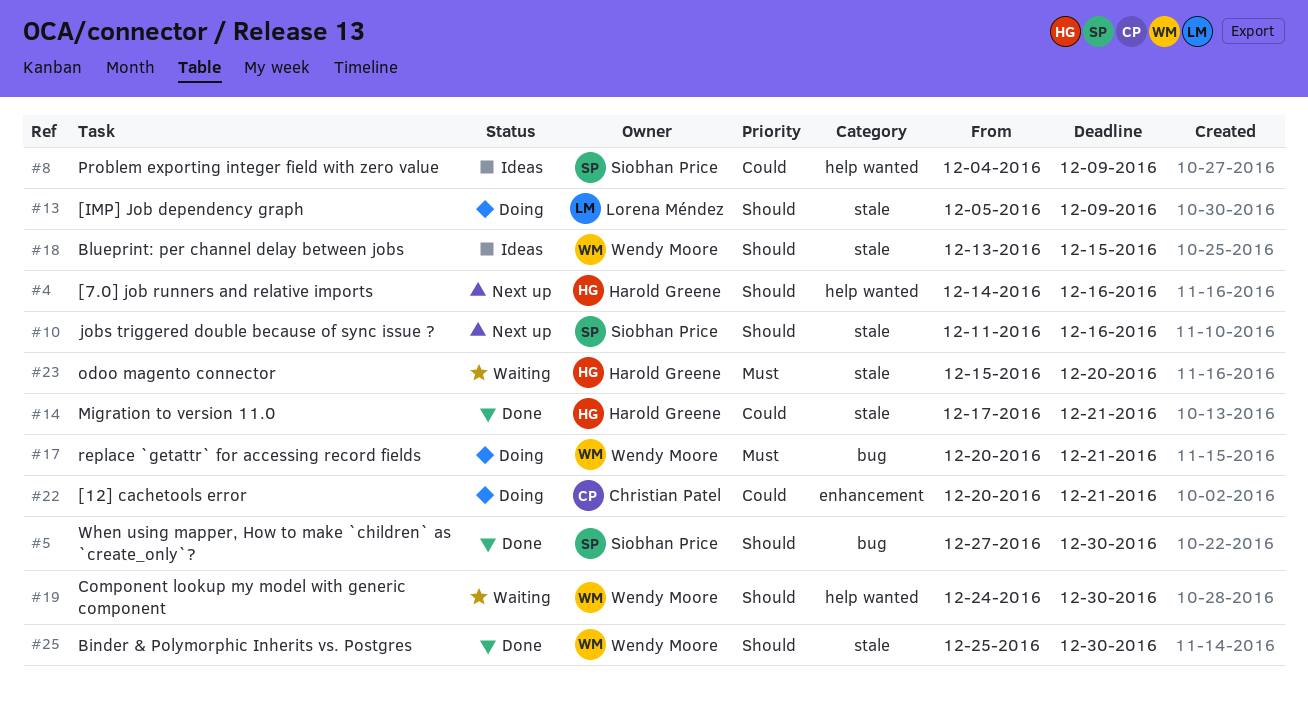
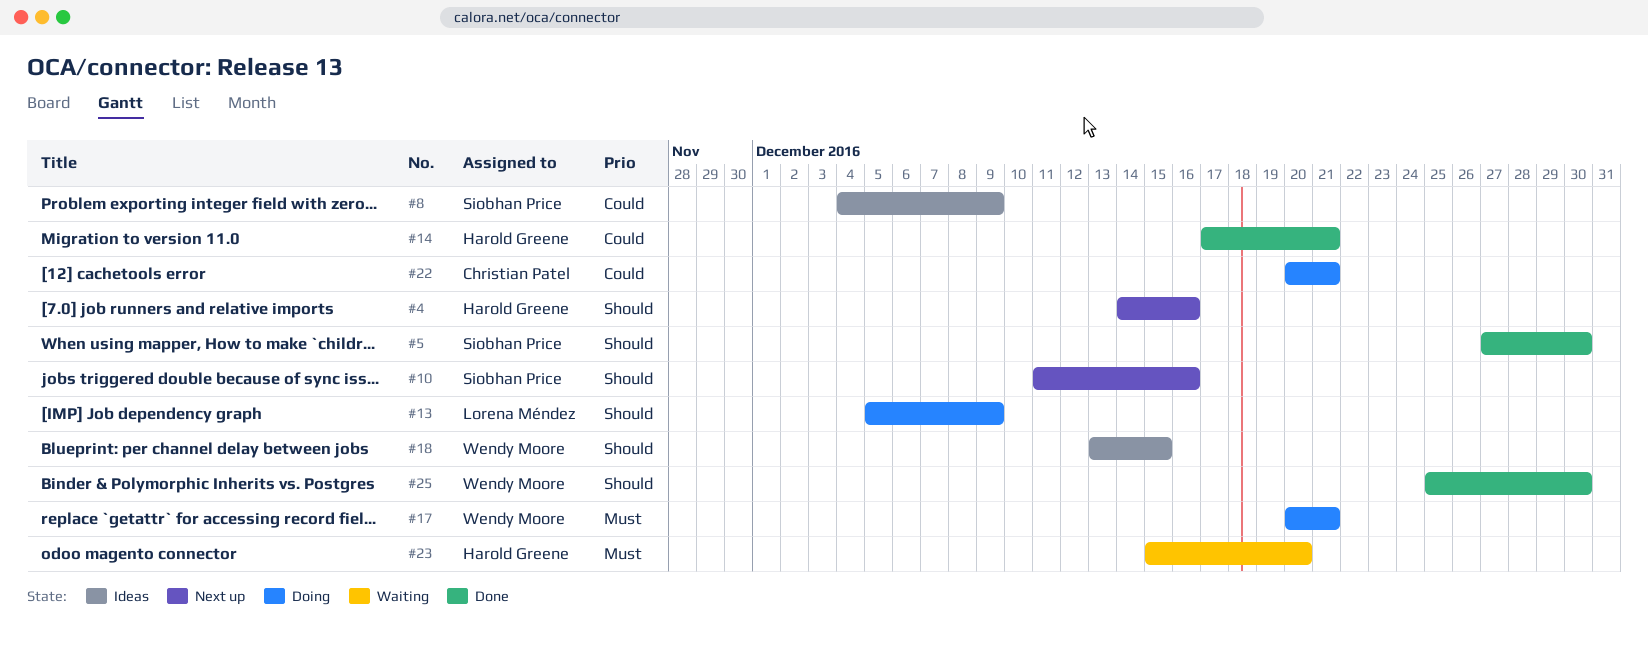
#19: present -> none

